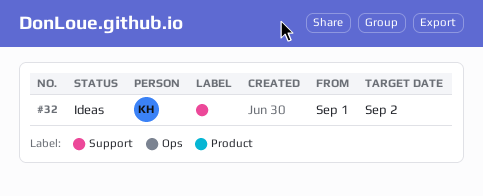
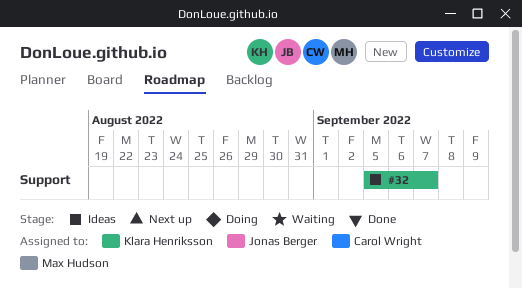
#32, start: Sep 1 -> Sep 5
#32, due: Sep 2 -> Sep 7

